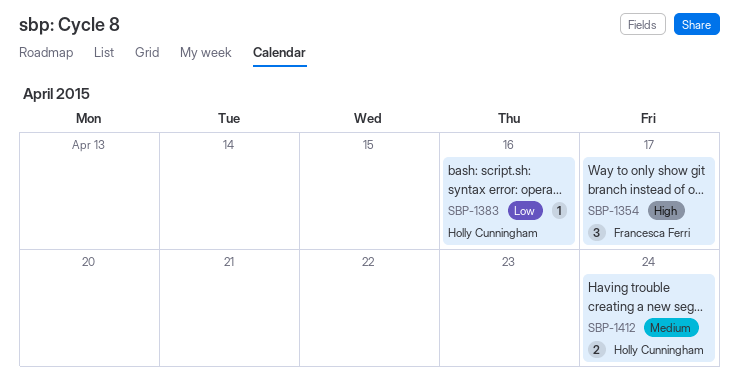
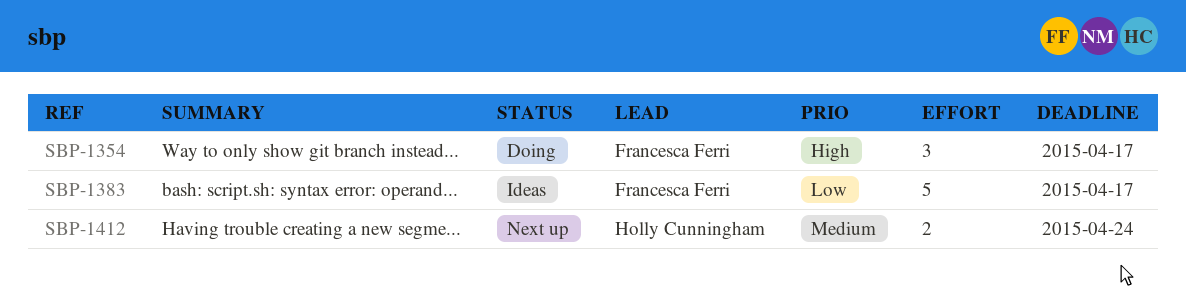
SBP-1383, owner: Holly Cunningham -> Francesca Ferri
SBP-1383, estimate: 1 -> 5
SBP-1383, due: Apr 16 -> Apr 17

